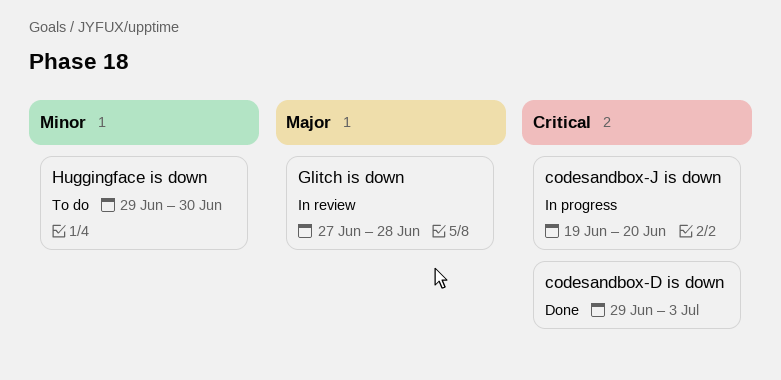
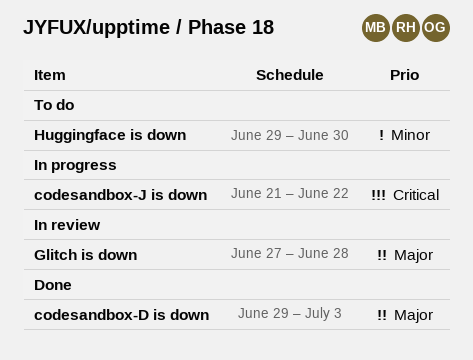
codesandbox-D is down, priority: Critical -> Major
codesandbox-J is down, start: Jun 19 -> Jun 21
codesandbox-J is down, due: Jun 20 -> Jun 22

